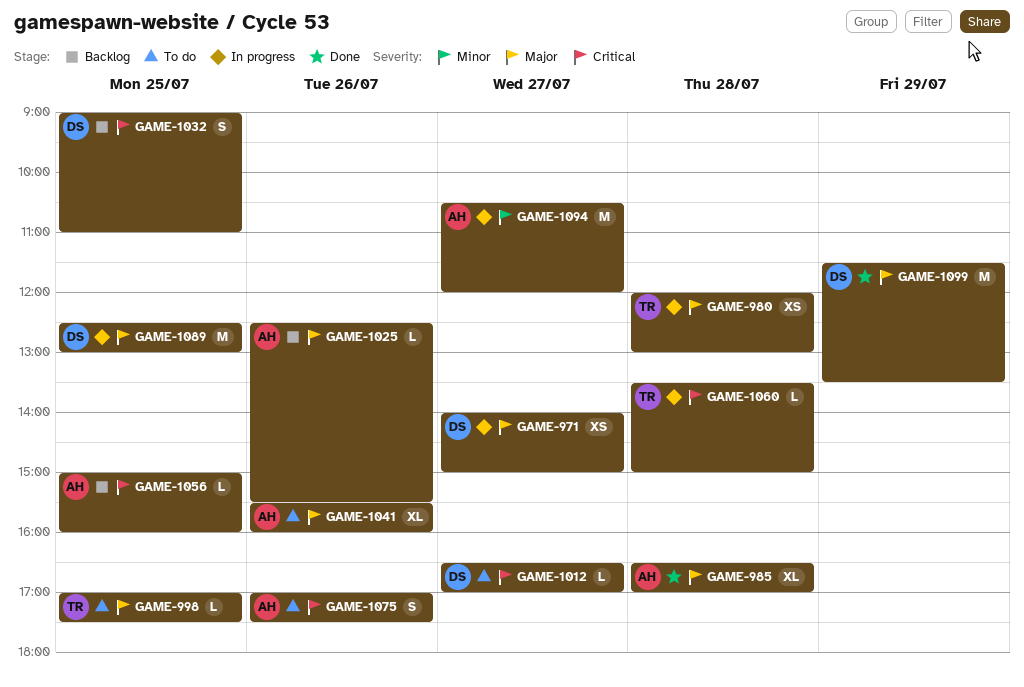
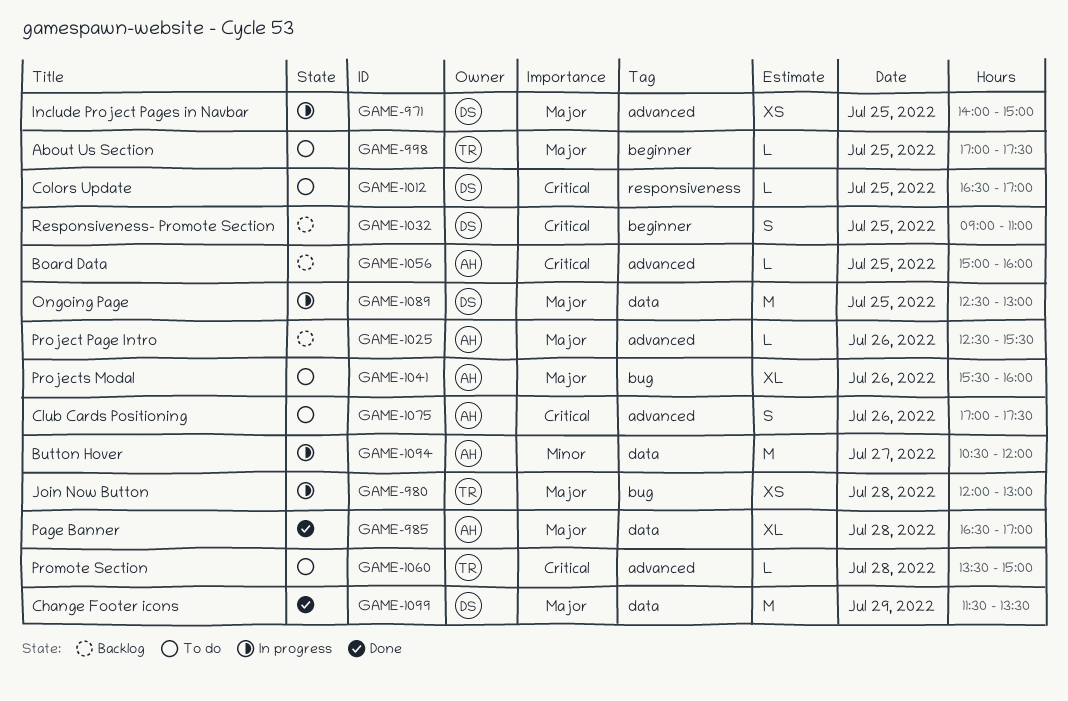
GAME-971, day: Jul 27 -> Jul 25
GAME-1012, day: Jul 27 -> Jul 25
GAME-1060, status: In progress -> To do

